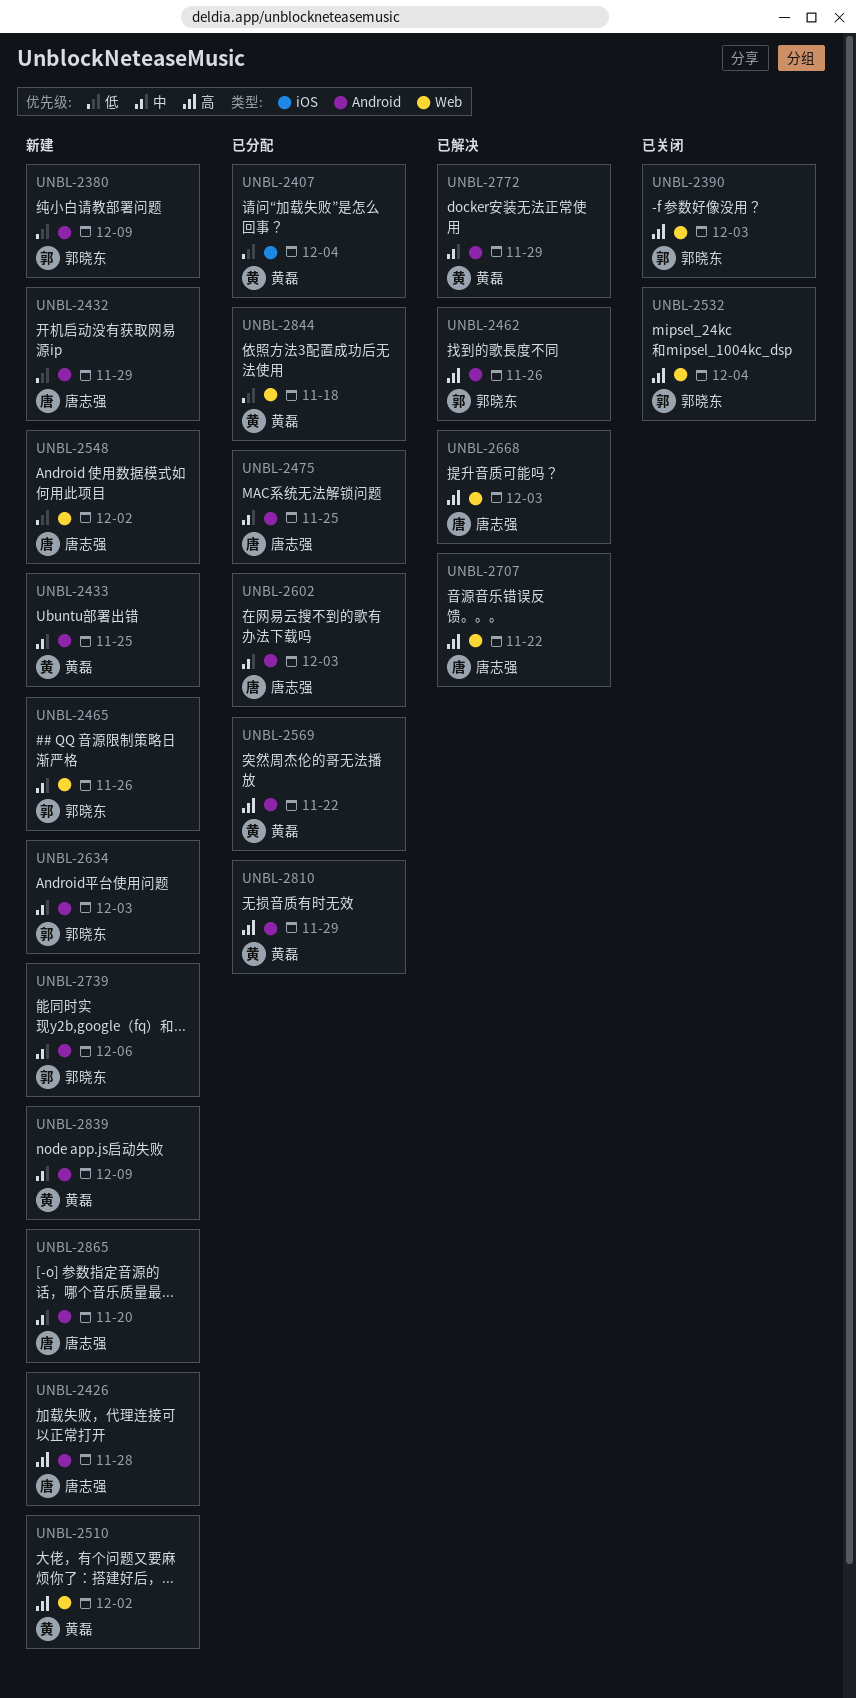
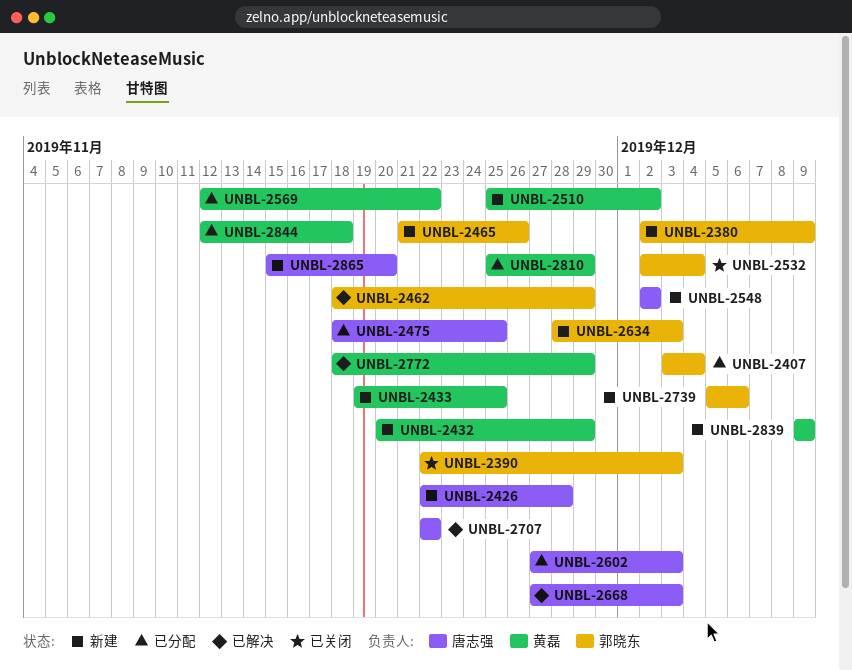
UNBL-2407, owner: 黄磊 -> 郭晓东
UNBL-2432, owner: 唐志强 -> 黄磊
UNBL-2462, due: Nov 26 -> Nov 29

